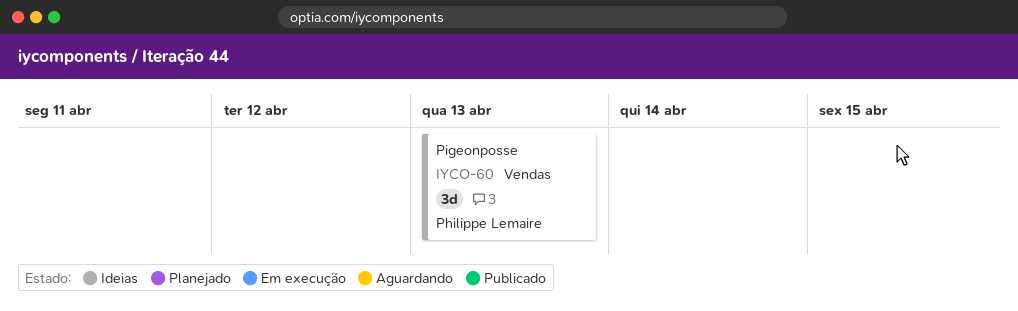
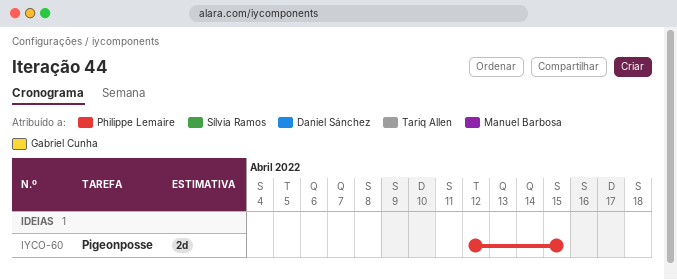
IYCO-60, estimate: 3d -> 2d
IYCO-60, due: Apr 13 -> Apr 15

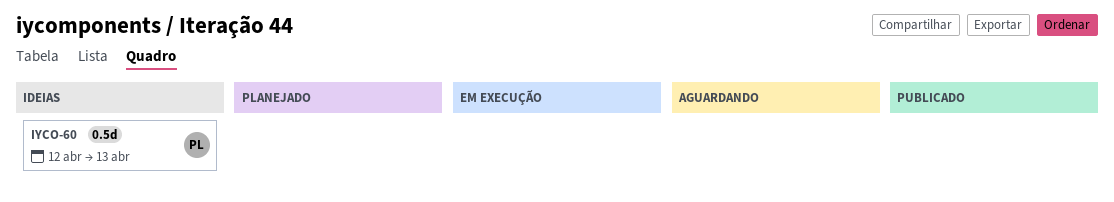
IYCO-60, estimate: 2d -> 0.5d
IYCO-60, due: Apr 15 -> Apr 13

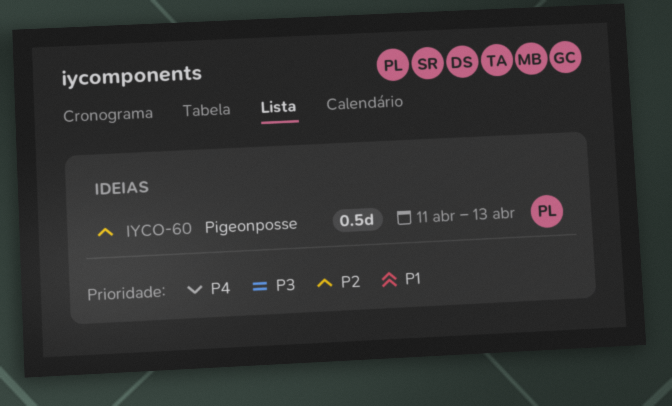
IYCO-60, start: Apr 12 -> Apr 11

